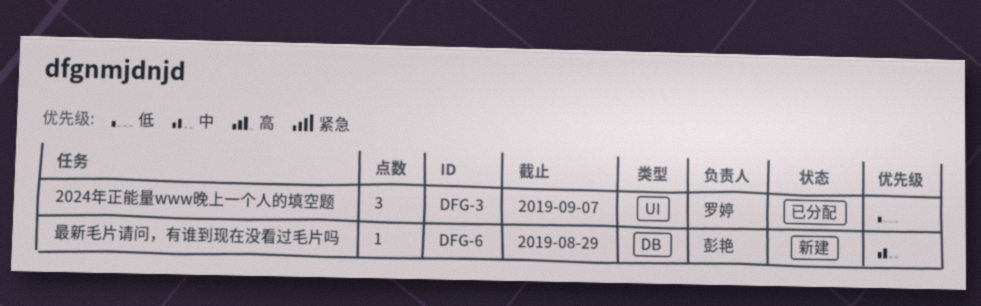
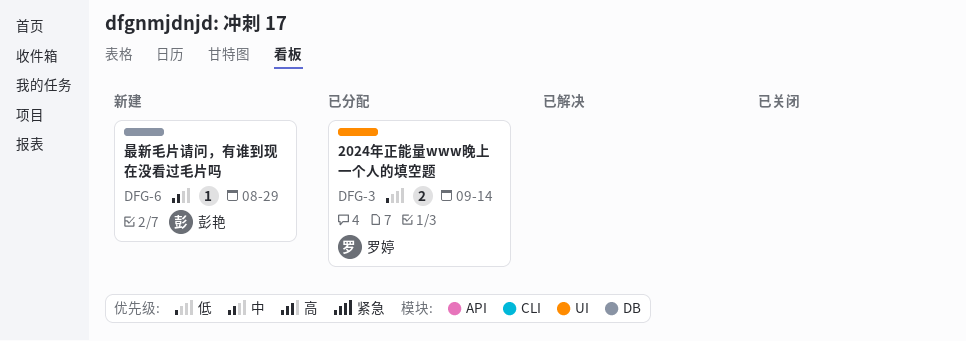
DFG-3, estimate: 3 -> 2
DFG-3, due: Sep 7 -> Sep 14

